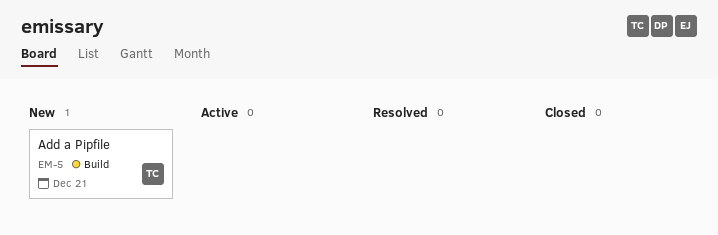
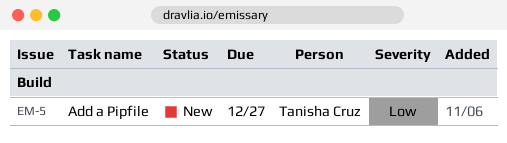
EM-5, due: Dec 21 -> Dec 27

